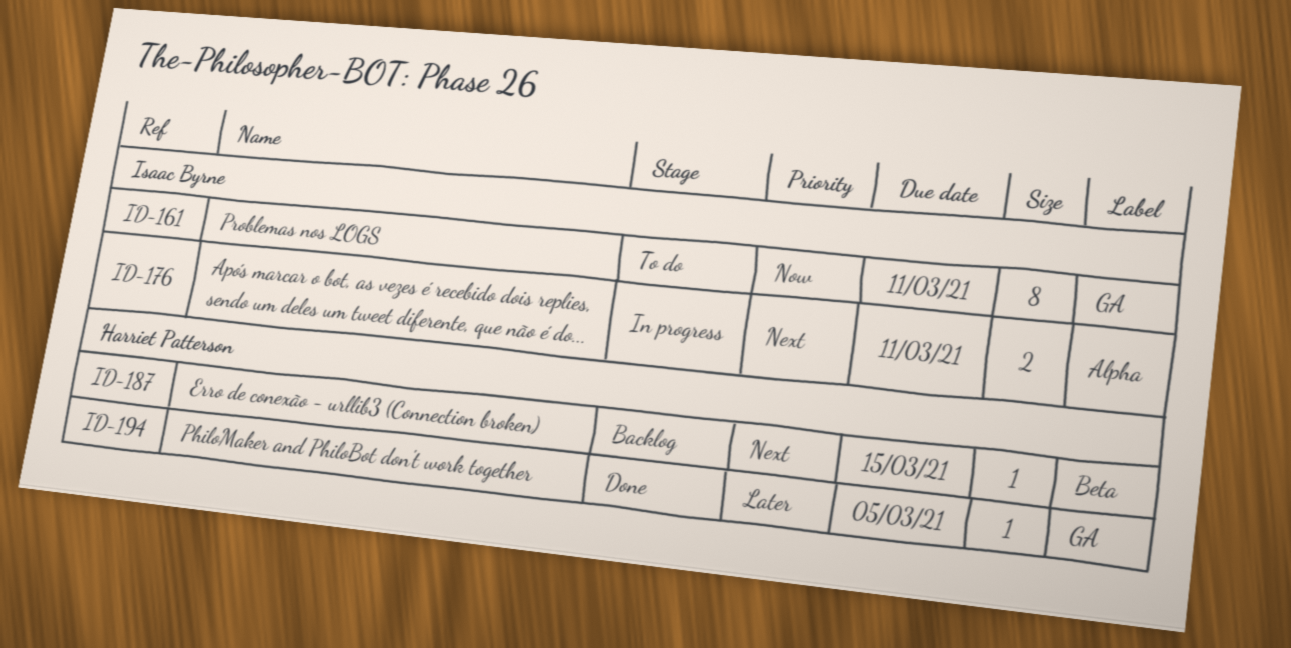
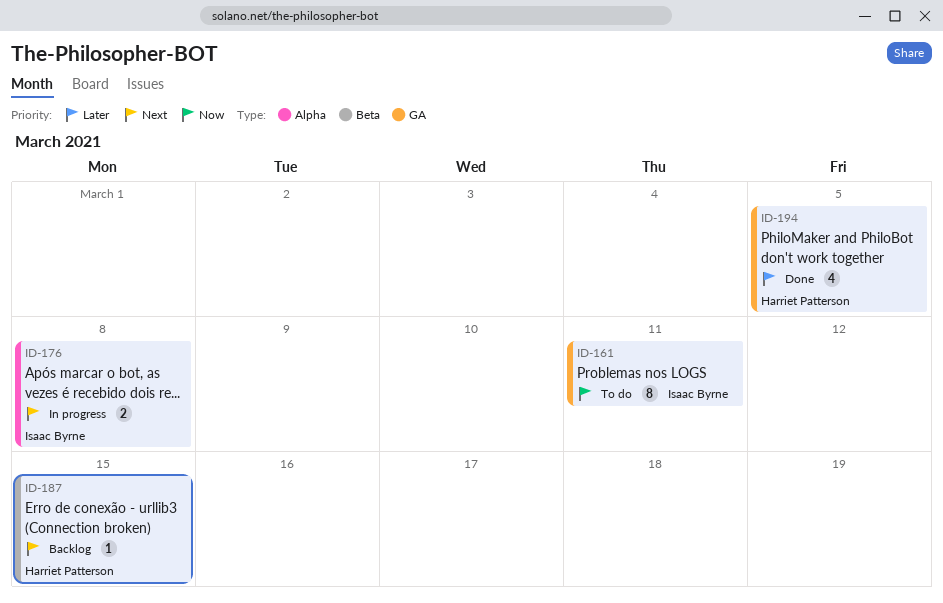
ID-176, due: Mar 11 -> Mar 8
ID-194, estimate: 1 -> 4

